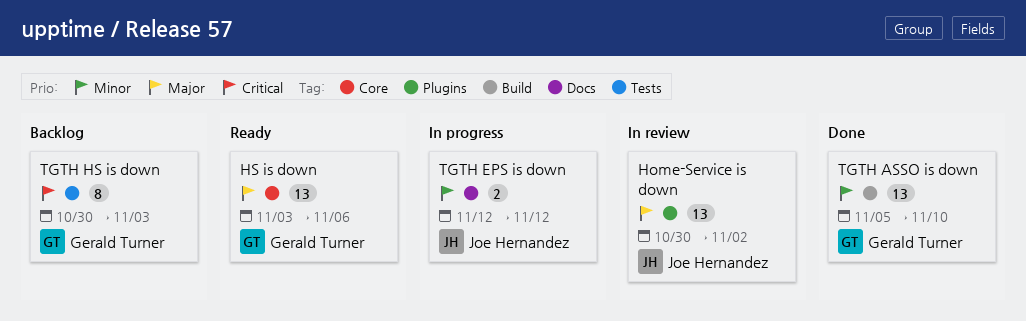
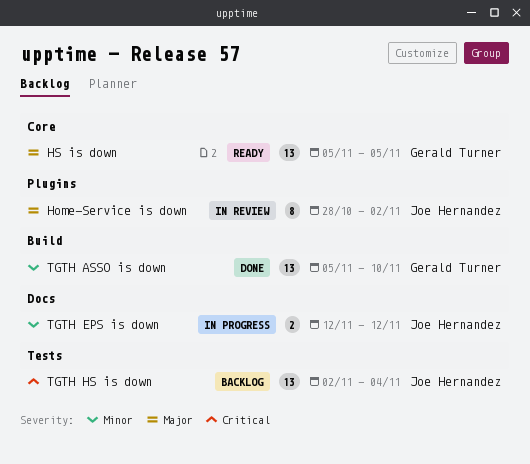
Home-Service is down, estimate: 13 -> 8
Home-Service is down, start: Oct 30 -> Oct 28
HS is down, start: Nov 3 -> Nov 5
HS is down, due: Nov 6 -> Nov 5
TGTH HS is down, owner: Gerald Turner -> Joe Hernandez
TGTH HS is down, estimate: 8 -> 13
TGTH HS is down, start: Oct 30 -> Nov 2
TGTH HS is down, due: Nov 3 -> Nov 4

